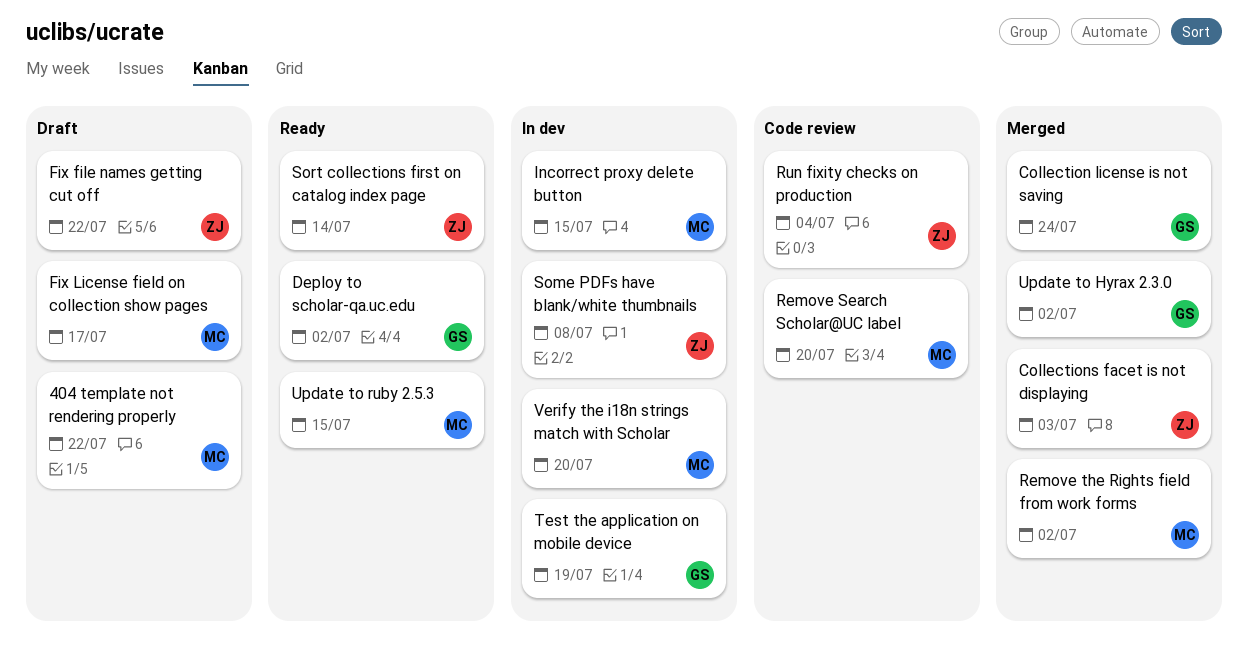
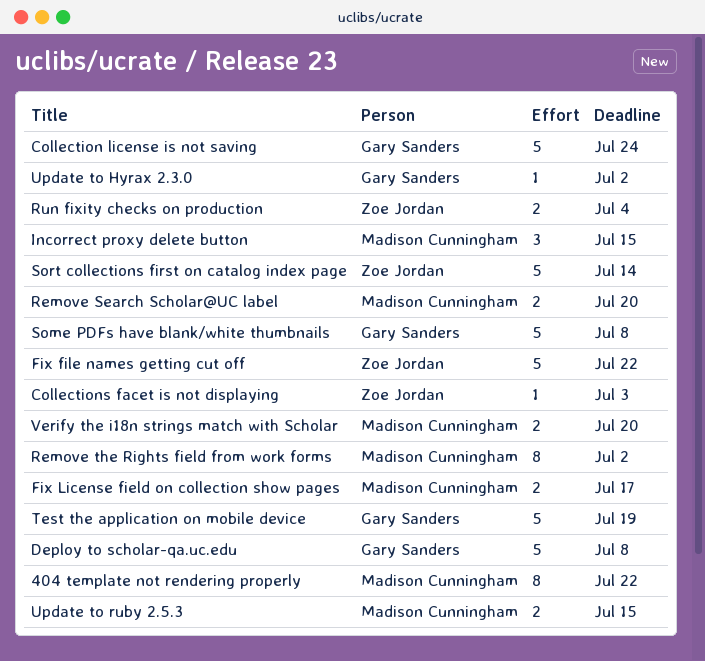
Deploy to scholar-qa.uc.edu, due: Jul 2 -> Jul 8
Some PDFs have blank/white thumbnails, owner: Zoe Jordan -> Gary Sanders

